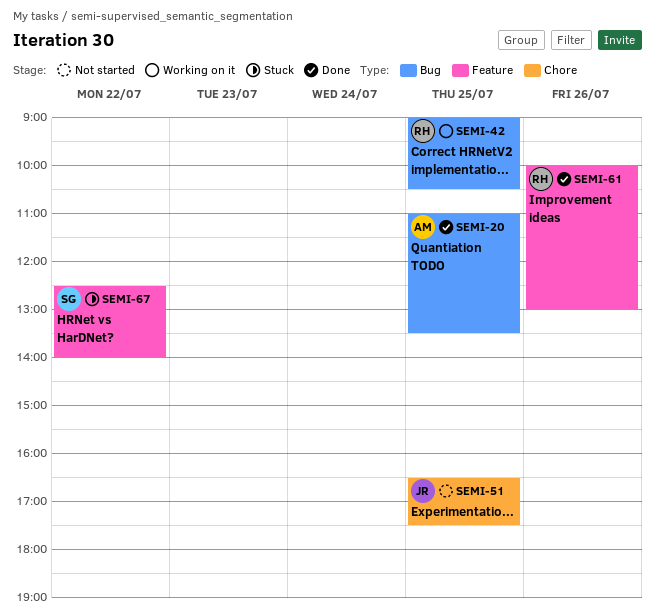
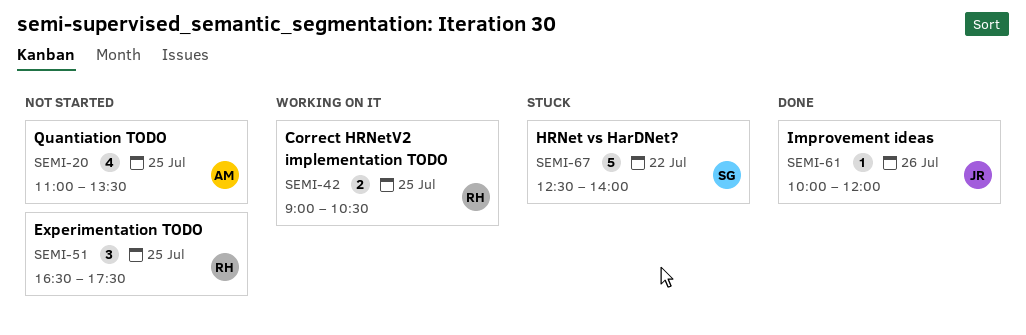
SEMI-20, status: Done -> Not started
SEMI-51, owner: JR -> RH
SEMI-61, owner: RH -> JR
SEMI-61, ends: 13:00 -> 12:00

